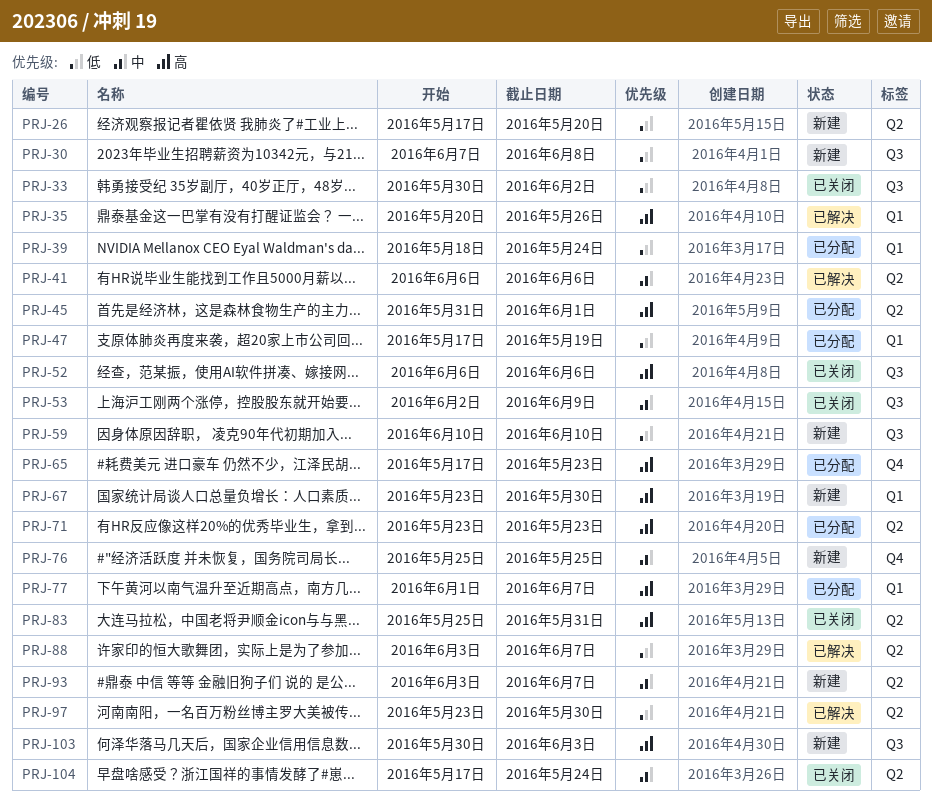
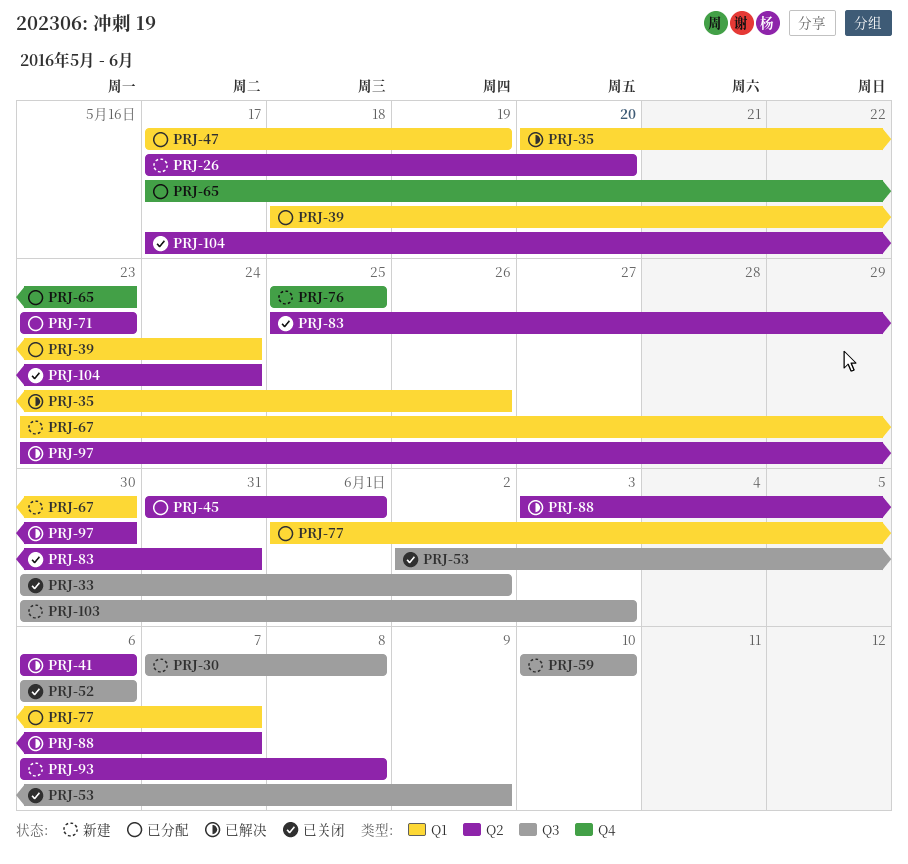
PRJ-93, start: Jun 3 -> Jun 6
PRJ-93, due: Jun 7 -> Jun 8

